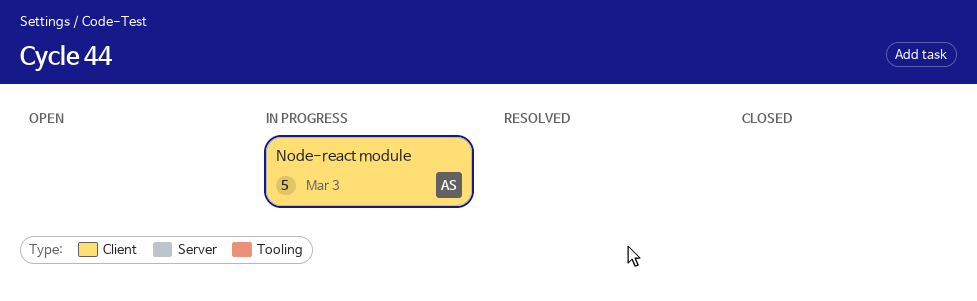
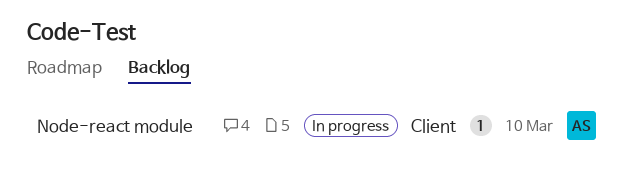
Node-react module, estimate: 5 -> 1
Node-react module, due: Mar 3 -> Mar 10

